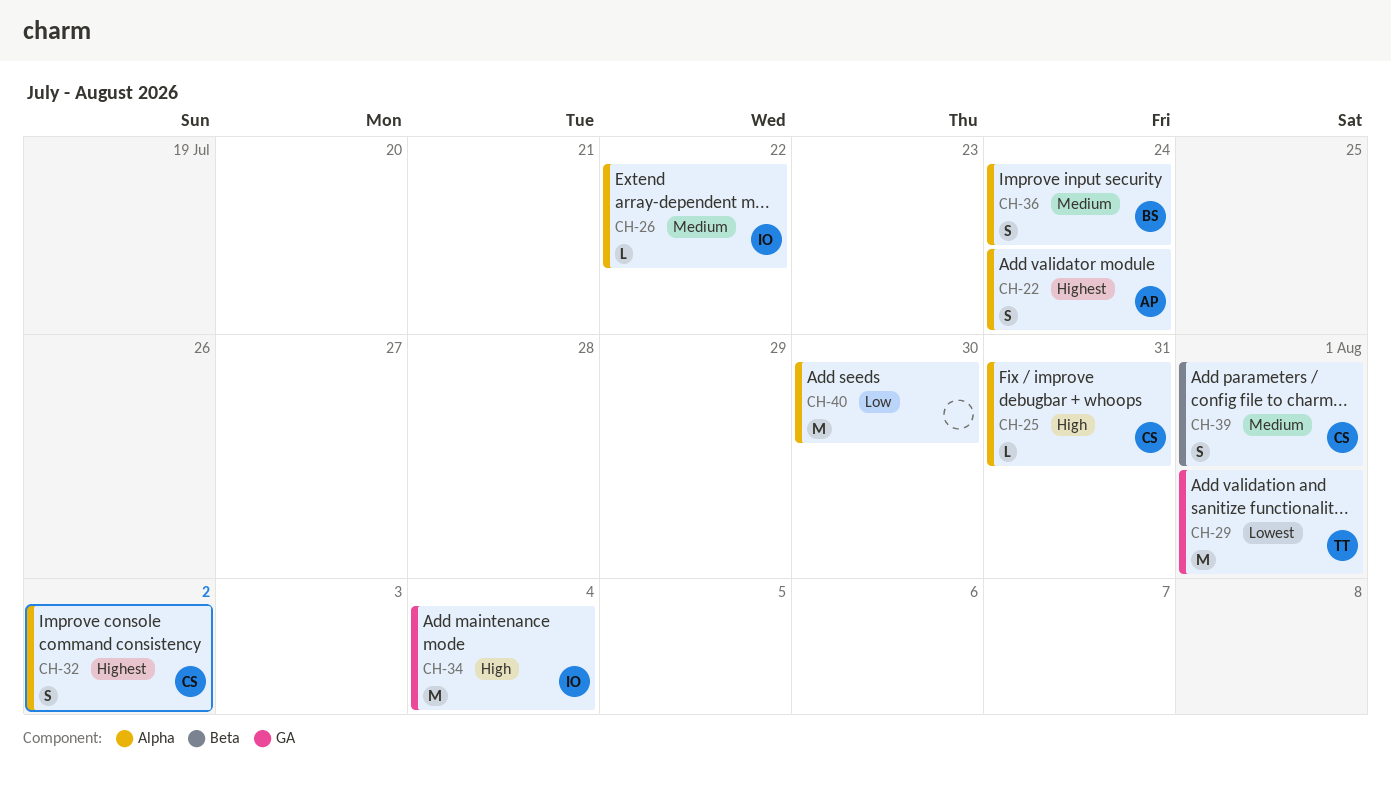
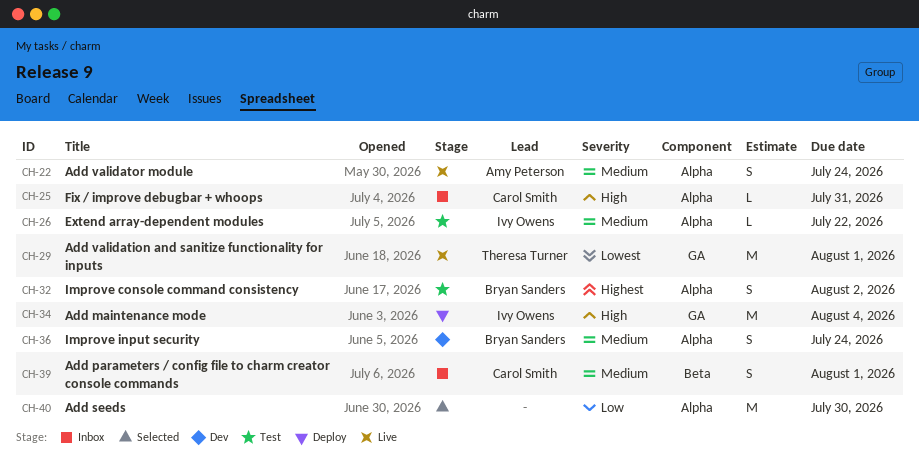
CH-22, priority: Highest -> Medium
CH-32, owner: Carol Smith -> Bryan Sanders

